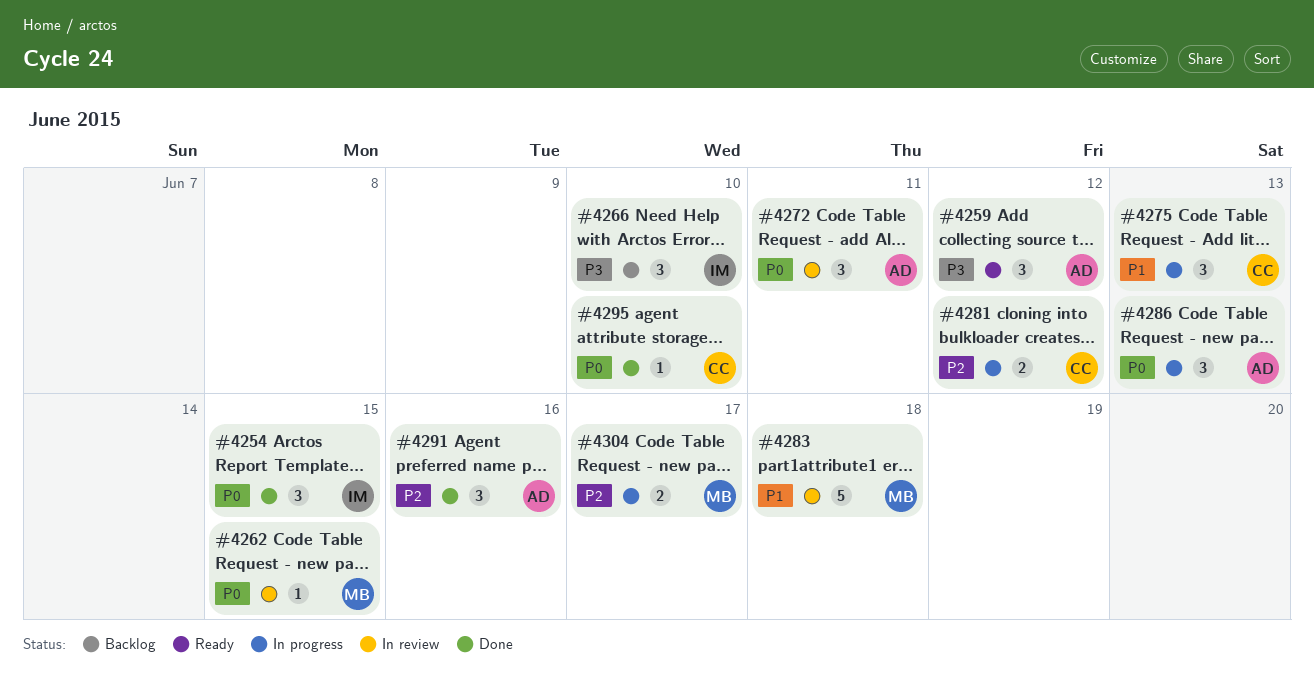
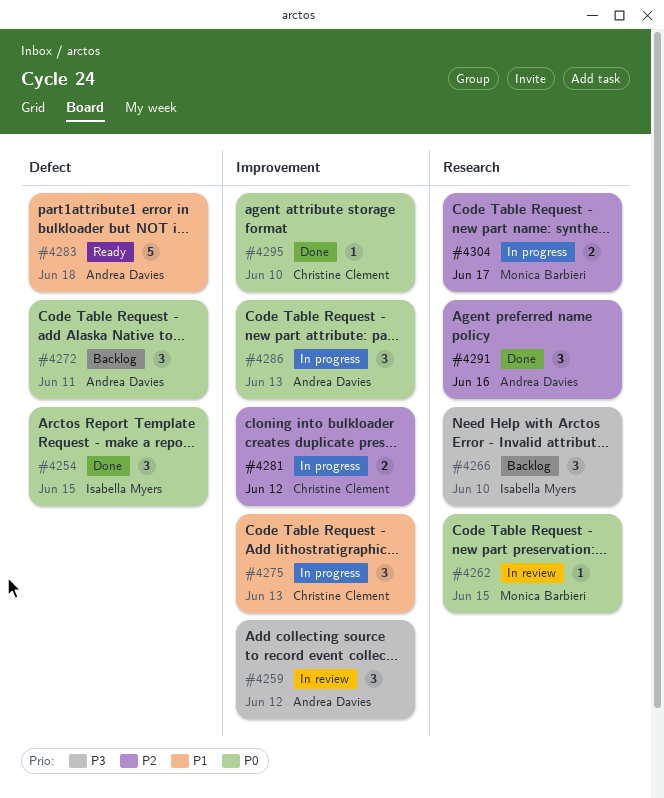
#4259, status: Ready -> In review
#4272, status: In review -> Backlog
#4283, status: In review -> Ready
#4283, owner: Monica Barbieri -> Andrea Davies

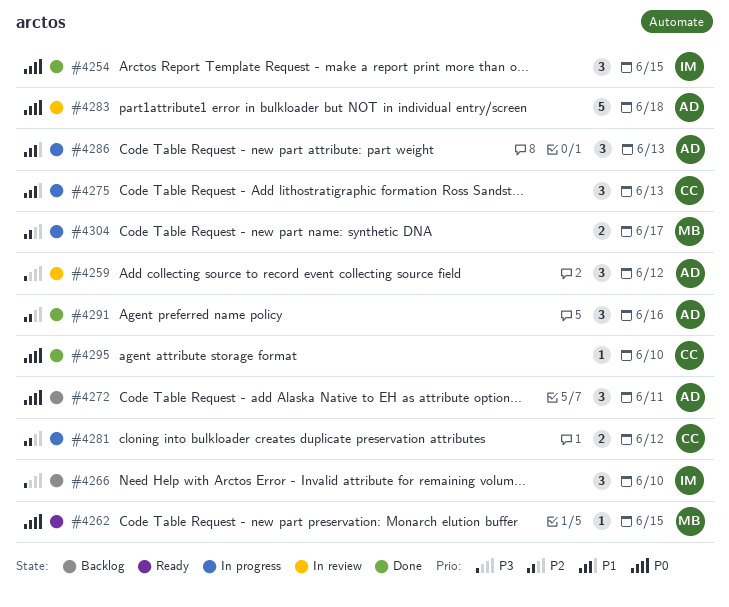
#4262, status: In review -> Ready
#4283, status: Ready -> In review
#4283, priority: P1 -> P0
#4286, priority: P0 -> P1

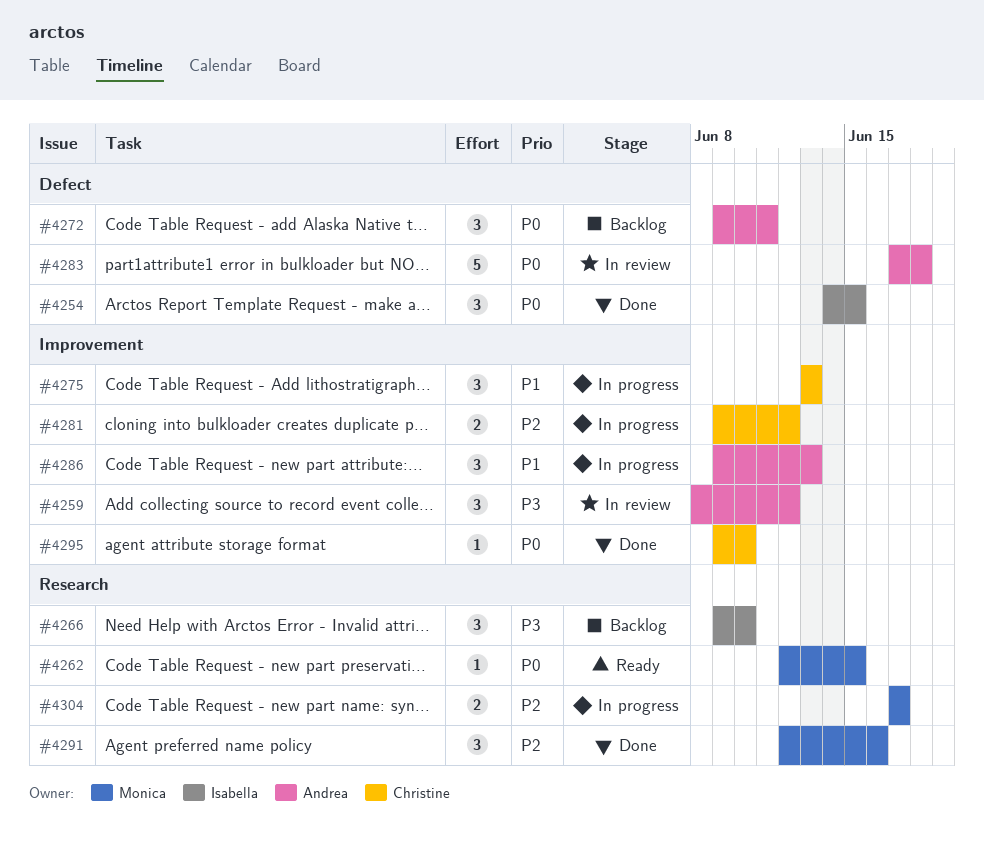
#4291, owner: Andrea -> Monica

